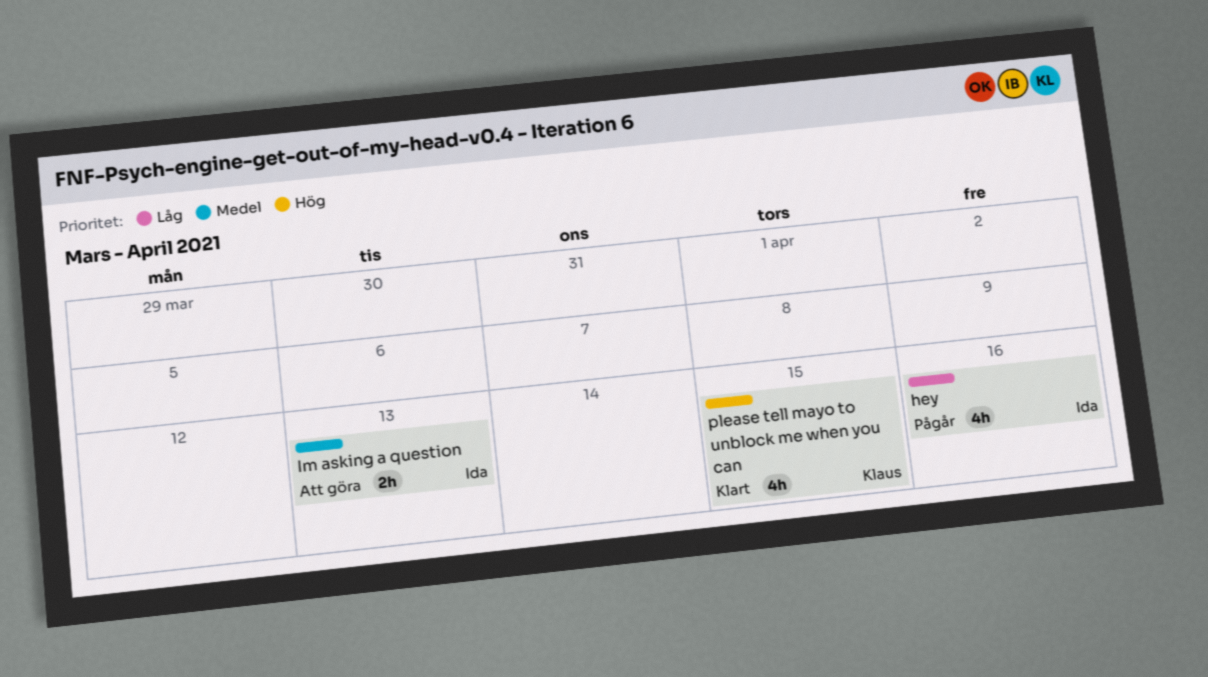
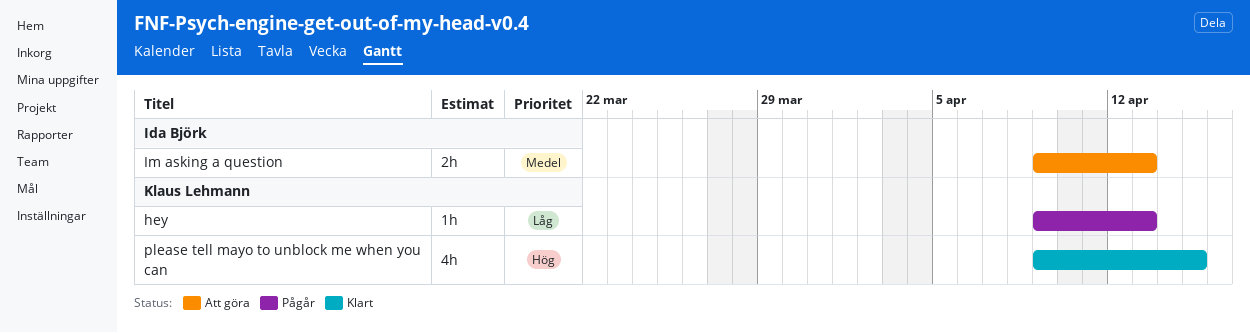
hey, owner: Ida Björk -> Klaus Lehmann
hey, estimate: 4h -> 1h
hey, due: Apr 16 -> Apr 13

